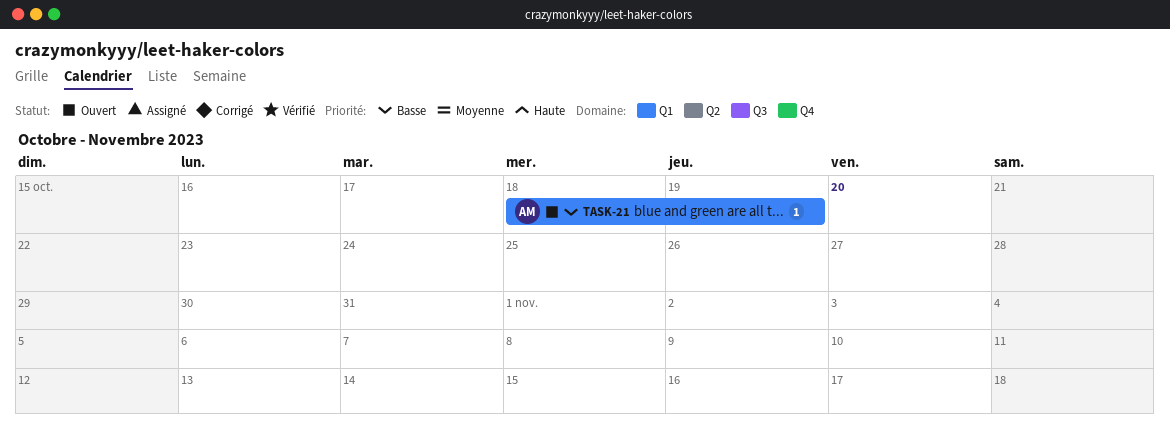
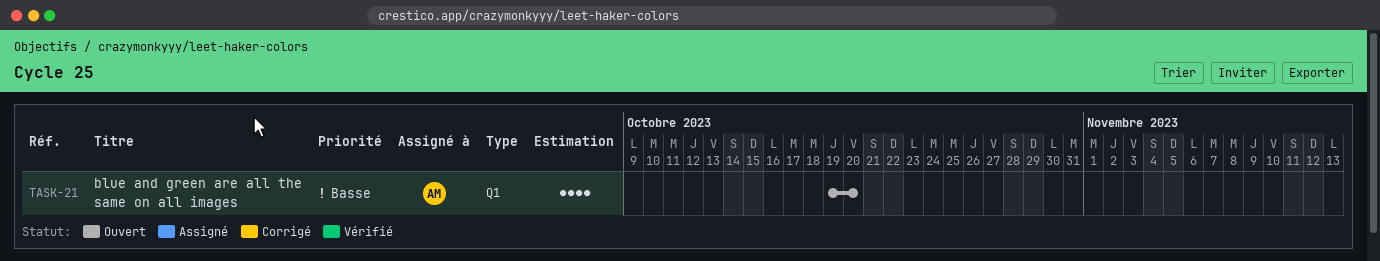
TASK-21, estimate: 1 -> 4
TASK-21, start: Oct 18 -> Oct 19
TASK-21, due: Oct 19 -> Oct 20

